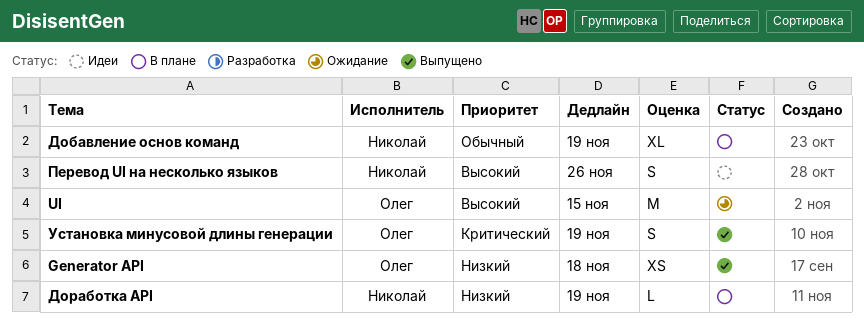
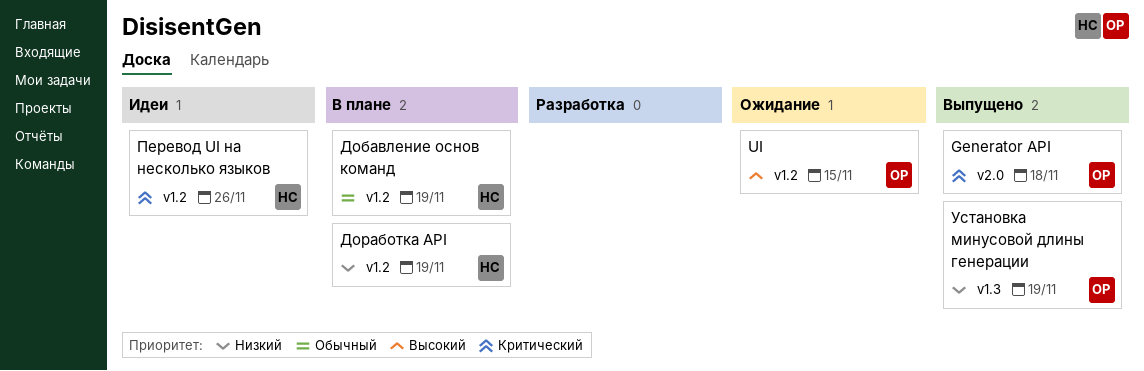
Generator API, priority: Низкий -> Критический
Перевод UI на несколько языков, priority: Высокий -> Критический
Установка минусовой длины генерации, priority: Критический -> Низкий

